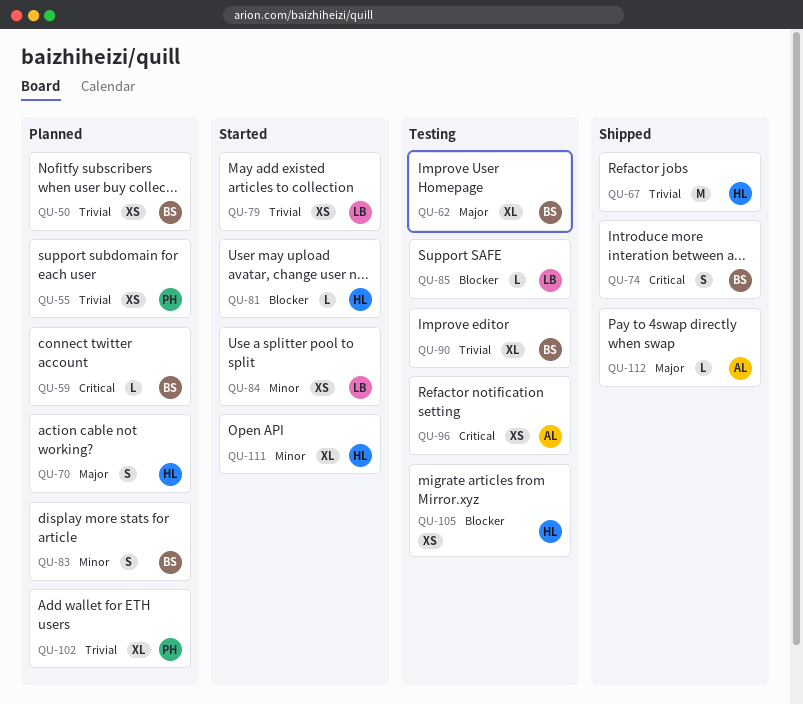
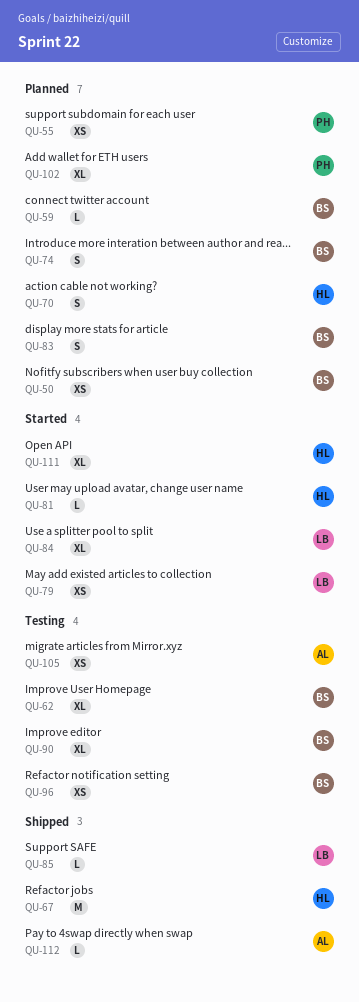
QU-74, status: Shipped -> Planned
QU-84, estimate: XS -> XL
QU-85, status: Testing -> Shipped
QU-96, owner: AL -> BS
QU-105, owner: HL -> AL

